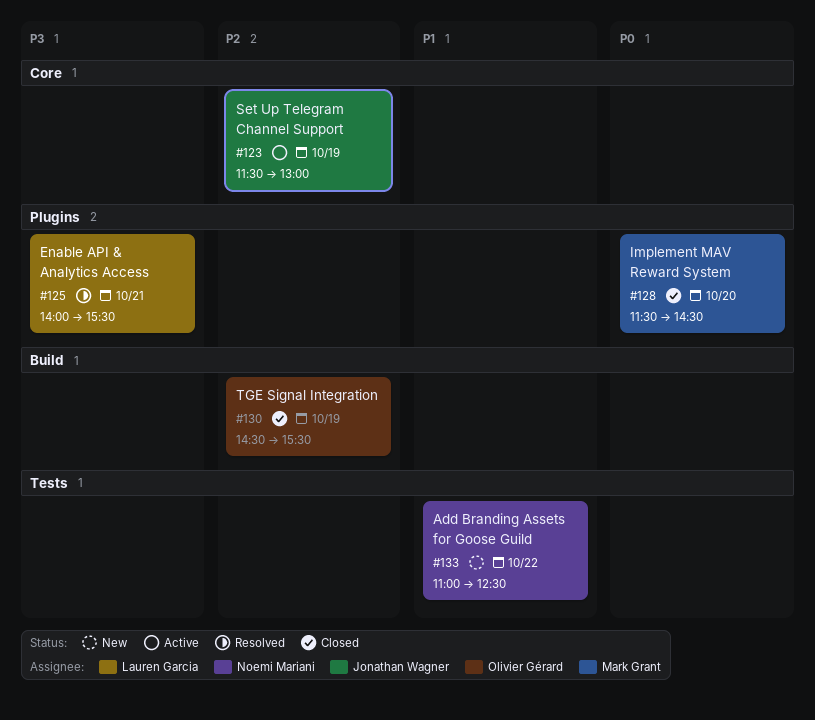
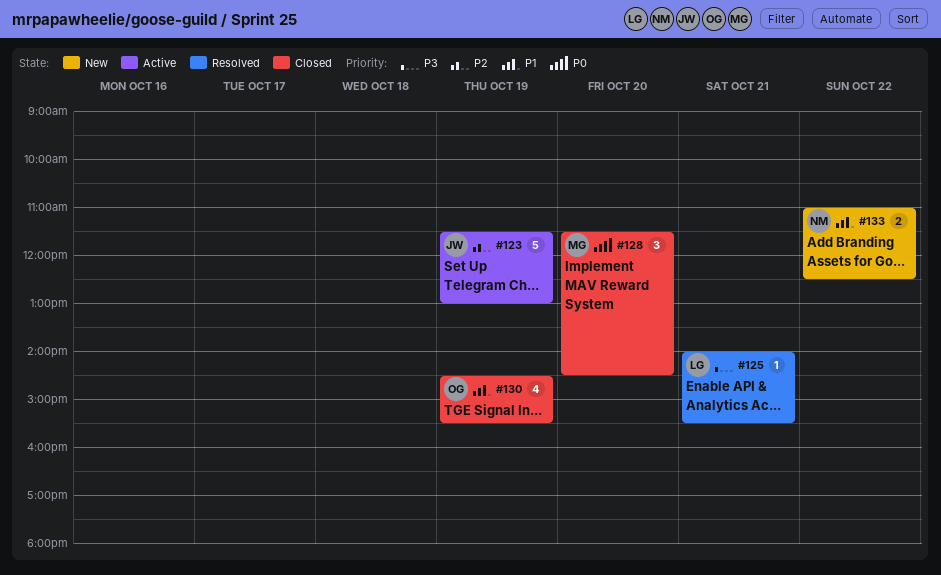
#130, priority: P2 -> P1

